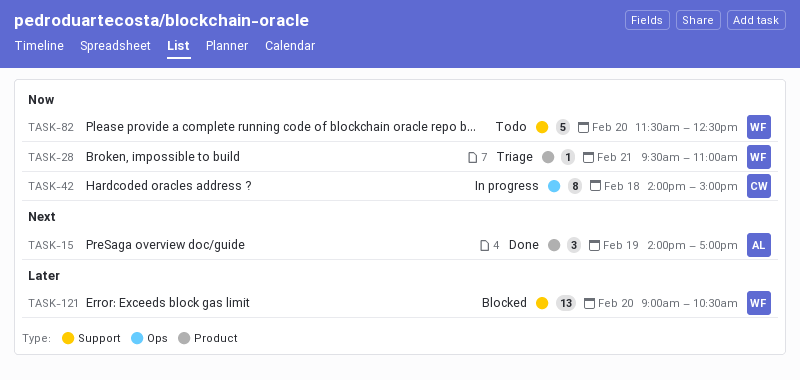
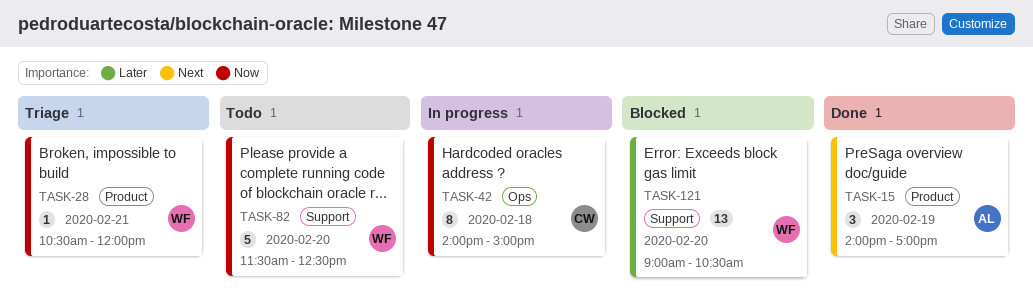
TASK-28, begins: 09:30 -> 10:30
TASK-28, ends: 11:00 -> 12:00

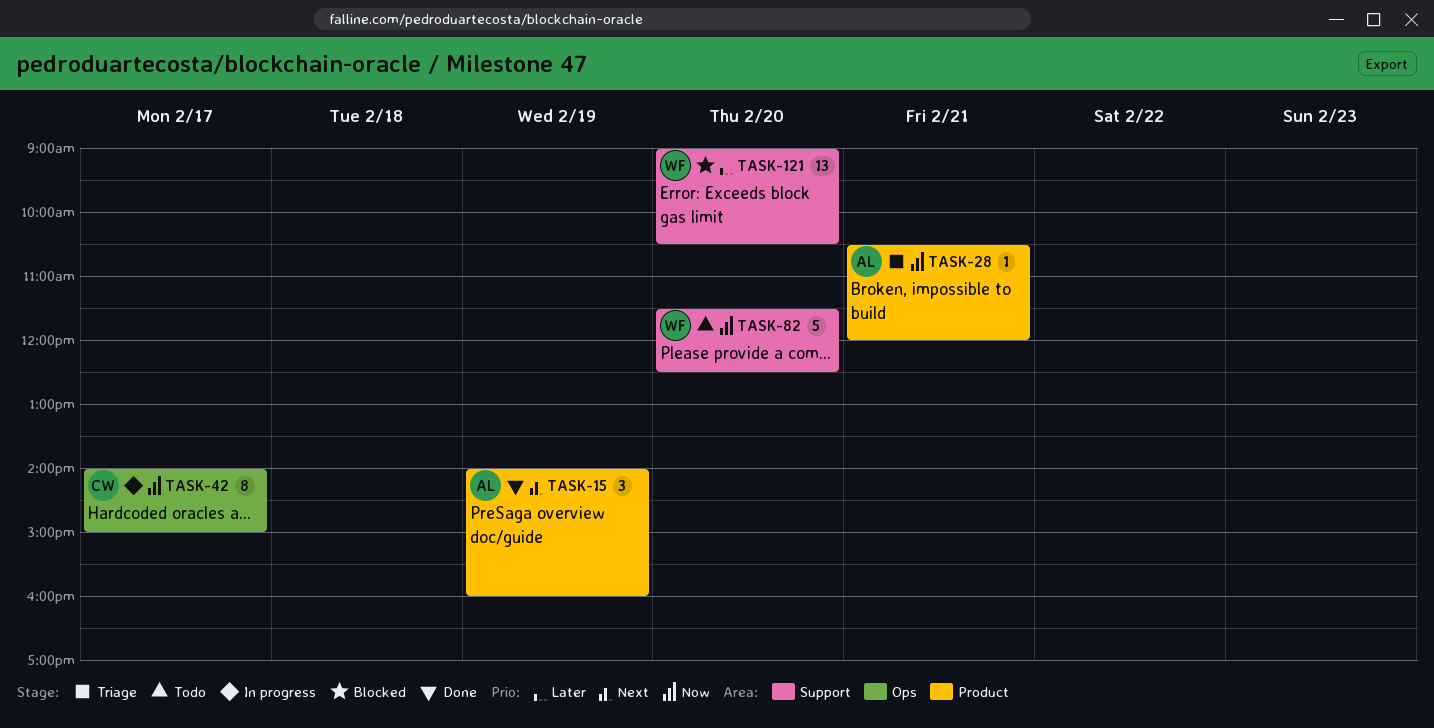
TASK-15, ends: 17:00 -> 16:00
TASK-28, owner: WF -> AL
TASK-42, day: Feb 18 -> Feb 17

